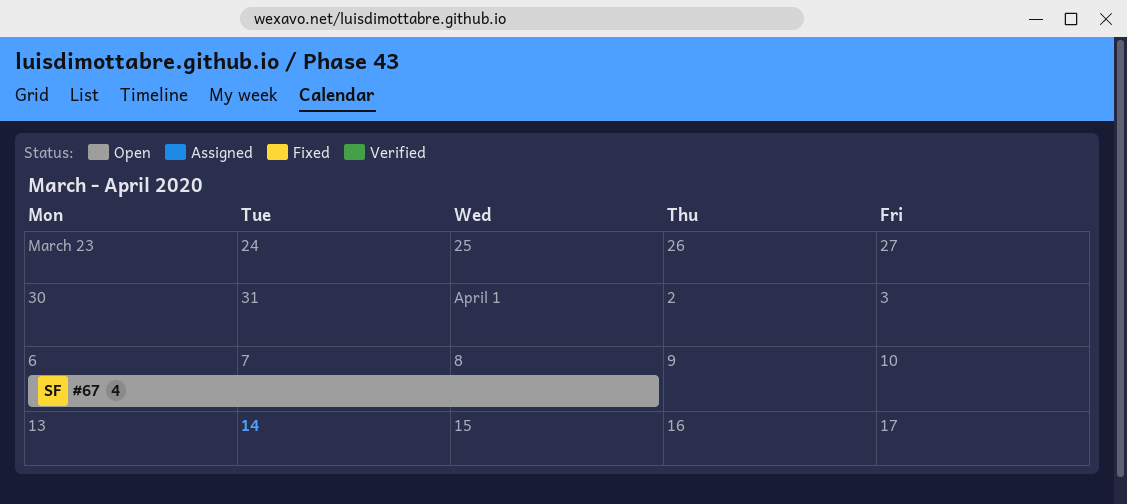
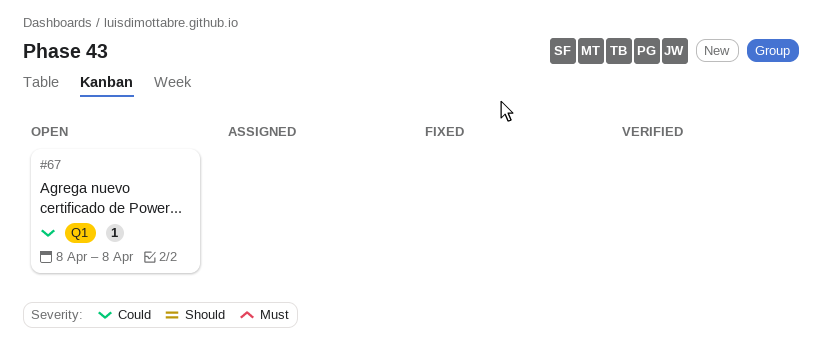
#67, estimate: 4 -> 1
#67, start: Apr 6 -> Apr 8

